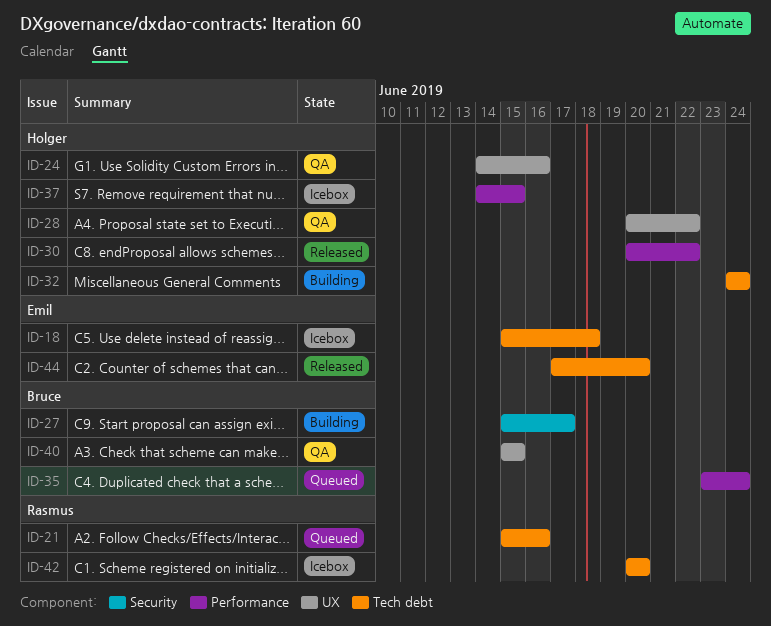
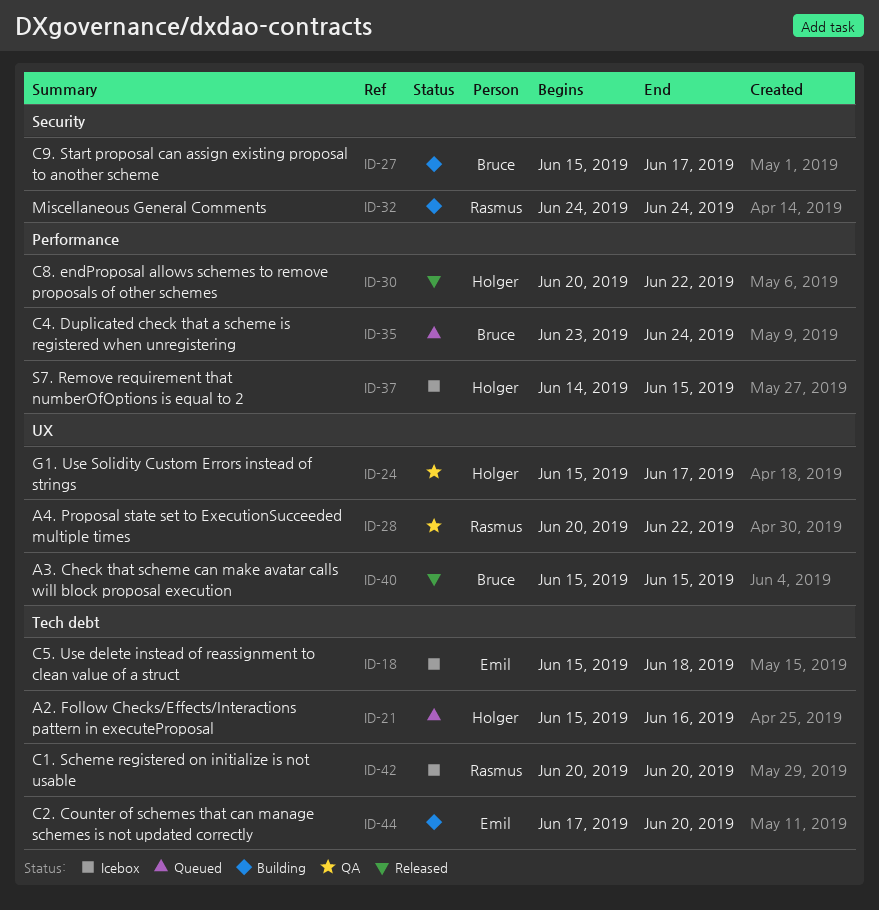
ID-21, owner: Rasmus -> Holger
ID-24, start: Jun 14 -> Jun 15
ID-24, due: Jun 16 -> Jun 17
ID-28, owner: Holger -> Rasmus
ID-32, owner: Holger -> Rasmus
ID-32, label: Tech debt -> Security
ID-40, status: QA -> Released
ID-44, status: Released -> Building

